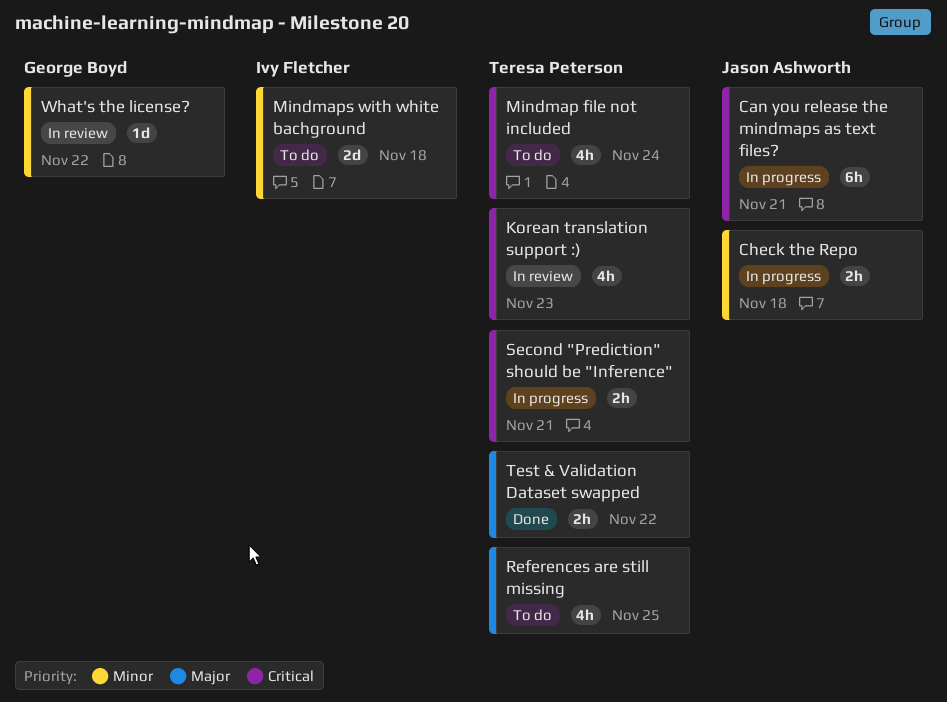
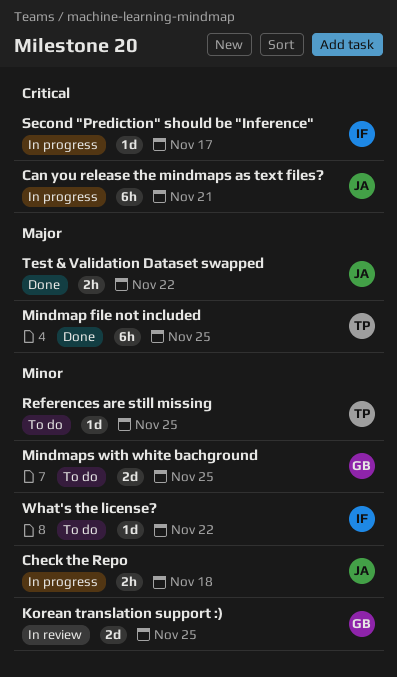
Korean translation support :), owner: Teresa Peterson -> George Boyd
Korean translation support :), priority: Critical -> Minor
Korean translation support :), estimate: 4h -> 2d
Korean translation support :), due: Nov 23 -> Nov 25
Mindmap file not included, status: To do -> Done
Mindmap file not included, priority: Critical -> Major
Mindmap file not included, estimate: 4h -> 6h
Mindmap file not included, due: Nov 24 -> Nov 25
Mindmaps with white bachground, owner: Ivy Fletcher -> George Boyd
Mindmaps with white bachground, due: Nov 18 -> Nov 25
References are still missing, priority: Major -> Minor
References are still missing, estimate: 4h -> 1d
Second "Prediction" should be "Inference", owner: Teresa Peterson -> Ivy Fletcher
Second "Prediction" should be "Inference", estimate: 2h -> 1d
Second "Prediction" should be "Inference", due: Nov 21 -> Nov 17
Test & Validation Dataset swapped, owner: Teresa Peterson -> Jason Ashworth
What's the license?, status: In review -> To do
What's the license?, owner: George Boyd -> Ivy Fletcher

